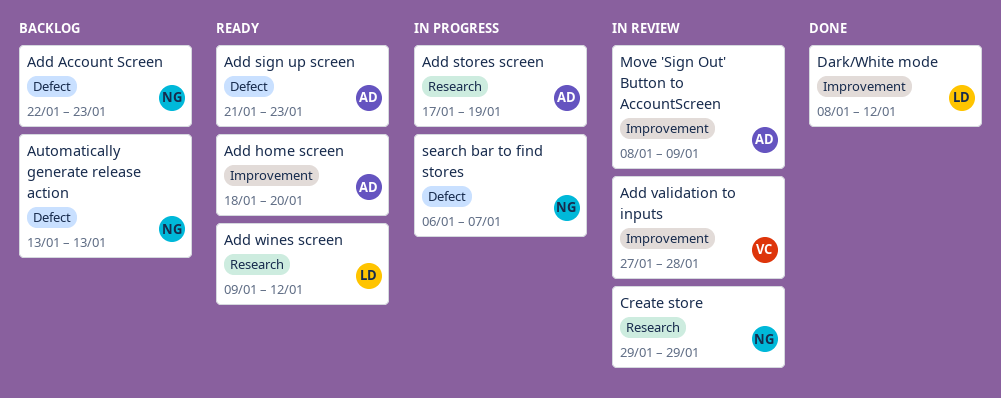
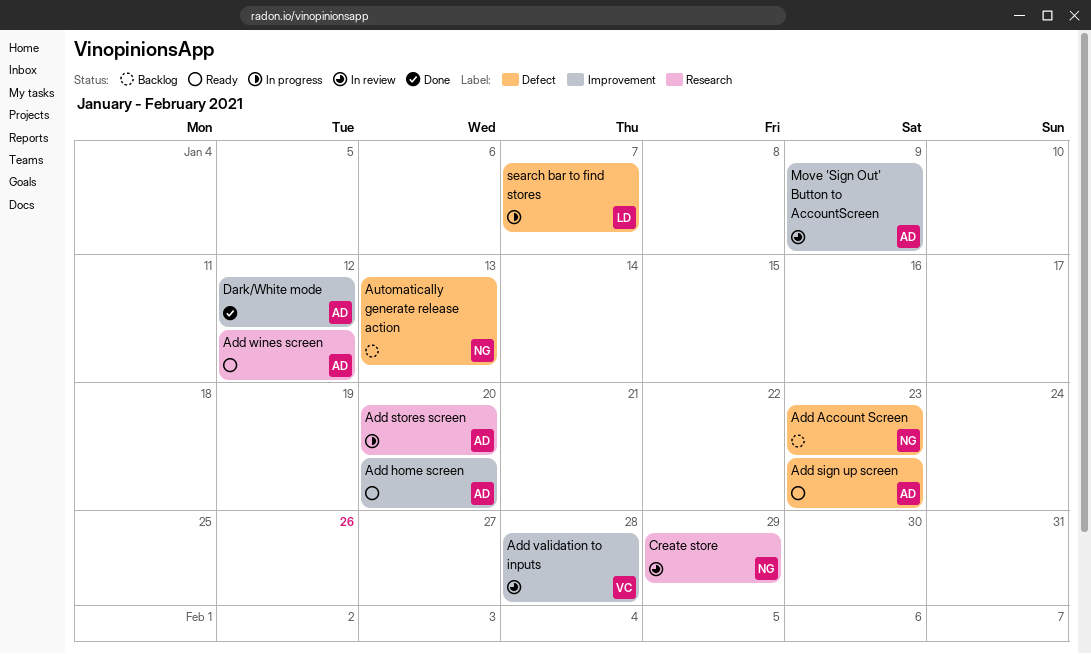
Add stores screen, due: Jan 19 -> Jan 20
Add wines screen, owner: LD -> AD
Dark/White mode, owner: LD -> AD
search bar to find stores, owner: NG -> LD

